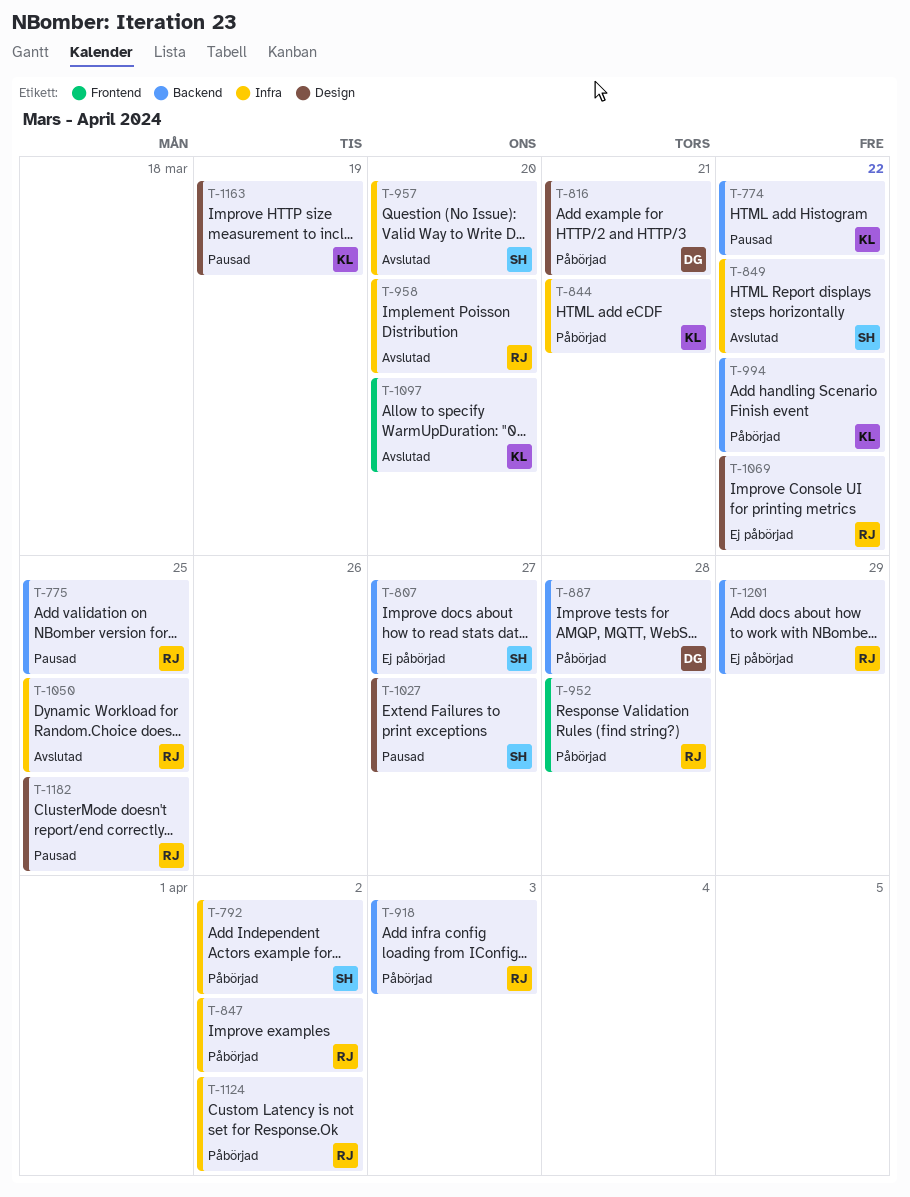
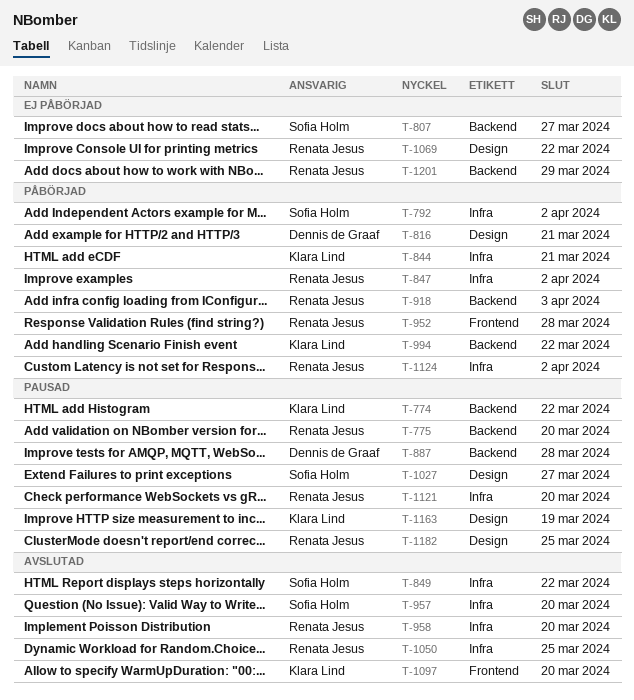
T-775, due: Mar 25 -> Mar 20
T-887, status: Påbörjad -> Pausad
T-1121: none -> present

